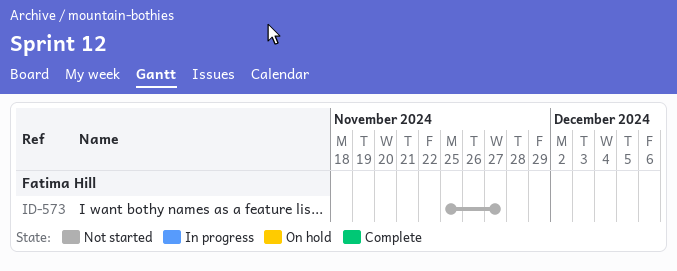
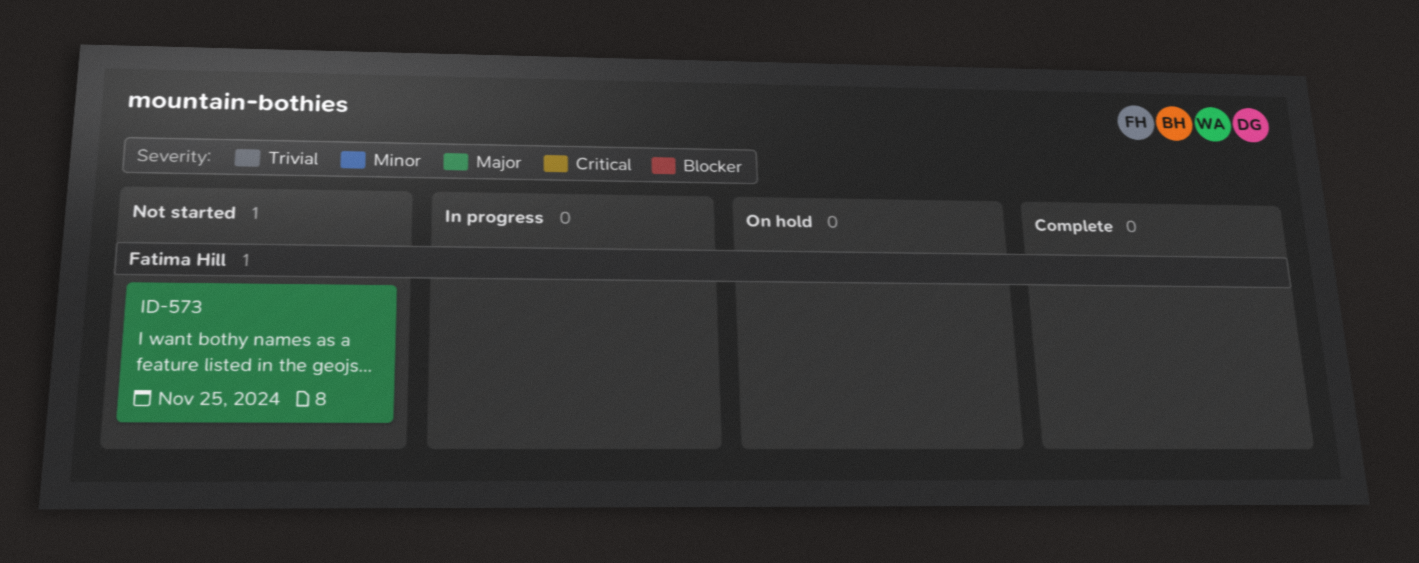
ID-573, due: Nov 27 -> Nov 25

